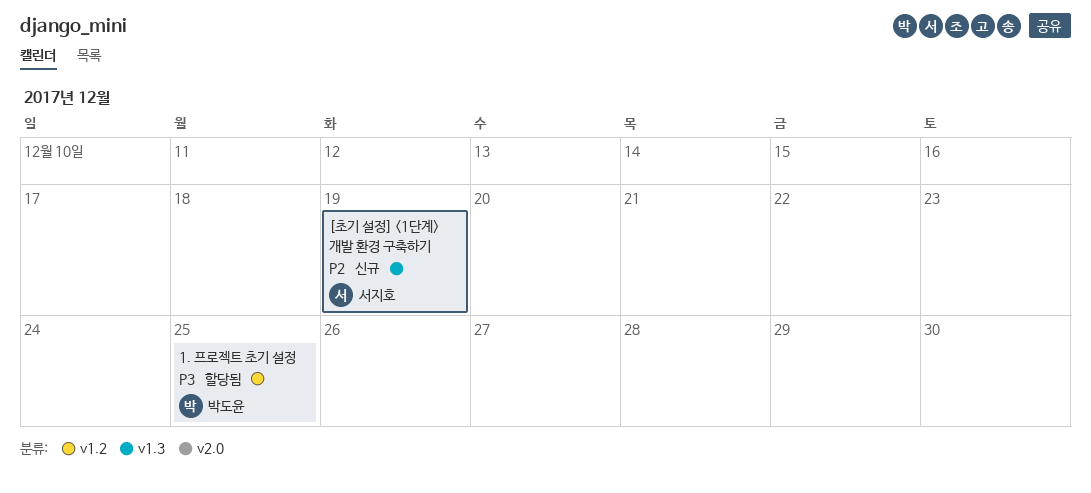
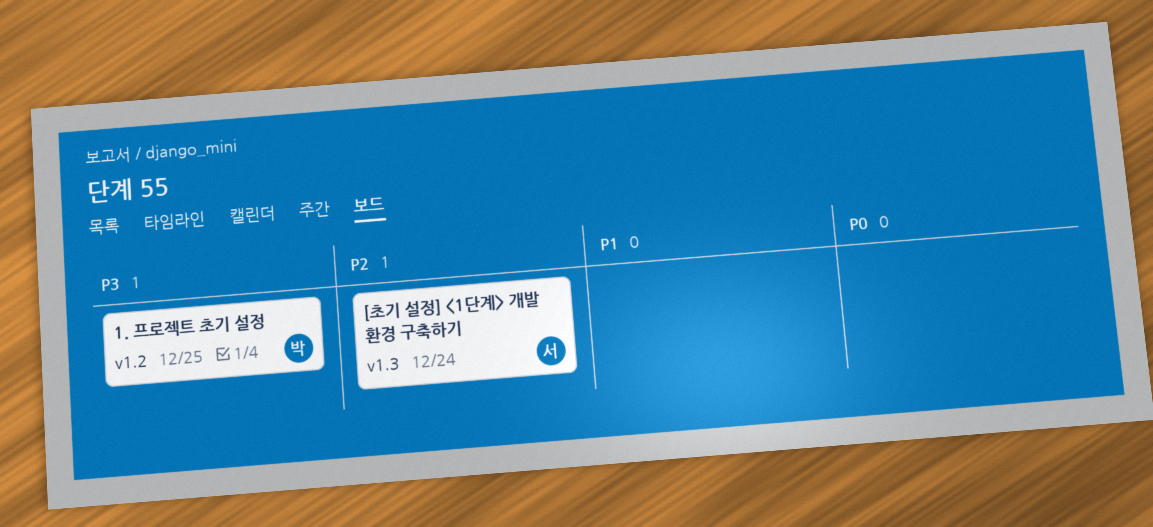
[초기 설정] <1단계> 개발 환경 구축하기, due: Dec 19 -> Dec 24

